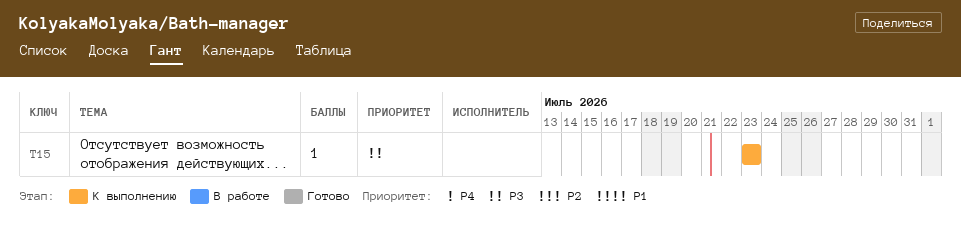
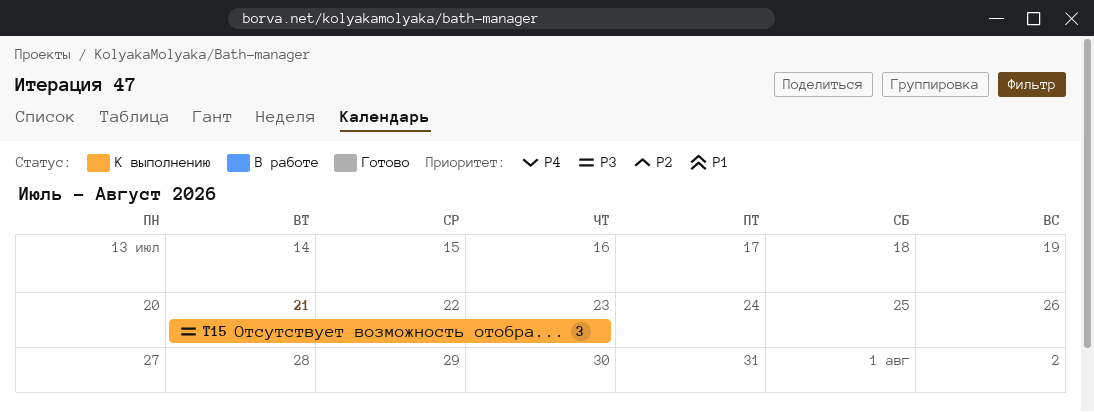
T15, estimate: 1 -> 3
T15, start: Jul 23 -> Jul 21

